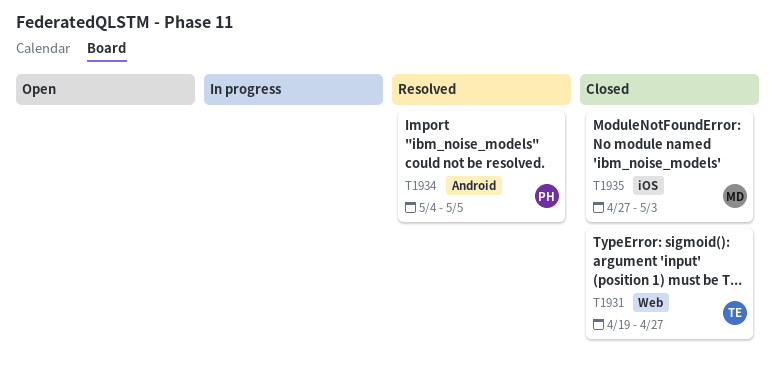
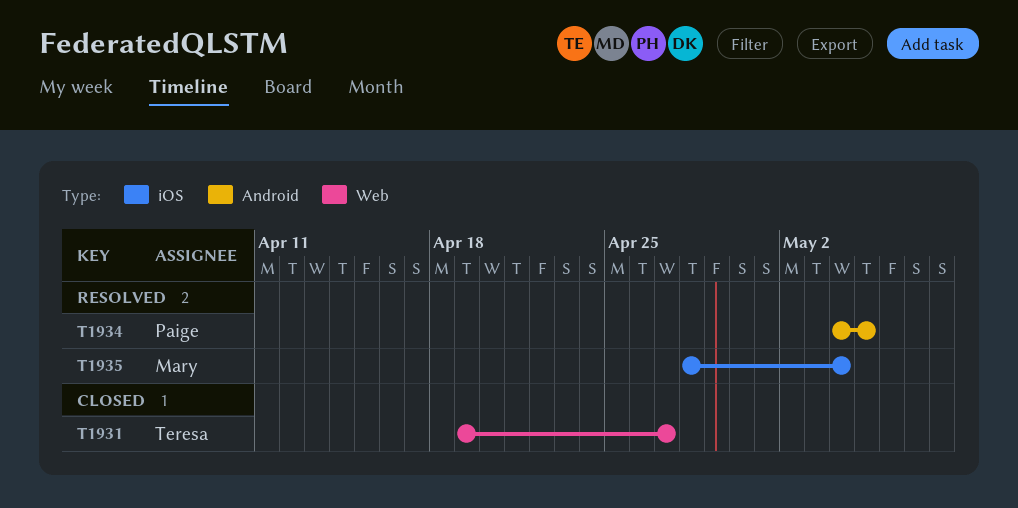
T1935, status: Closed -> Resolved
T1935, start: Apr 27 -> Apr 28
T1935, due: May 3 -> May 4

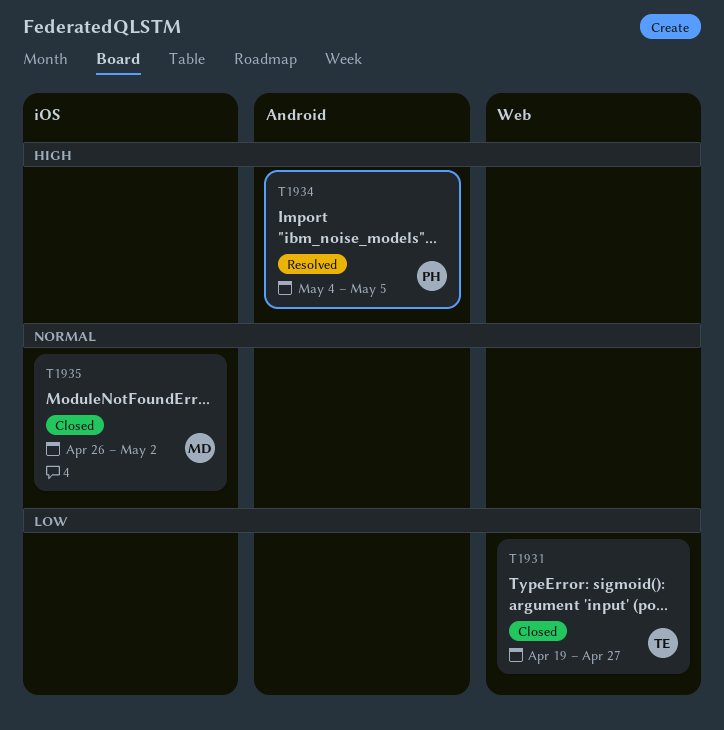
T1935, status: Resolved -> Closed
T1935, start: Apr 28 -> Apr 26
T1935, due: May 4 -> May 2

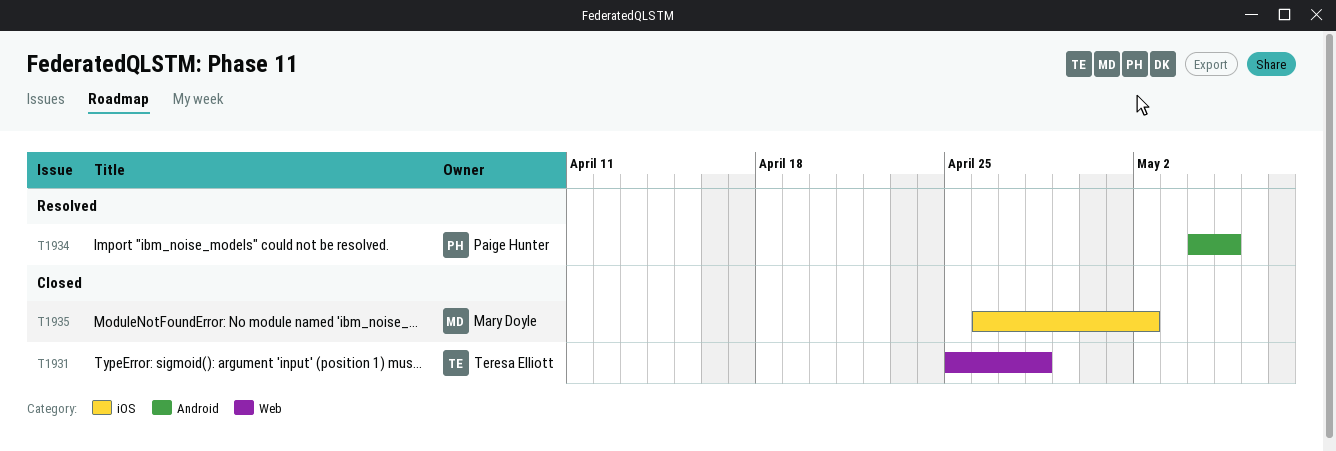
T1931, start: Apr 19 -> Apr 25
T1931, due: Apr 27 -> Apr 28

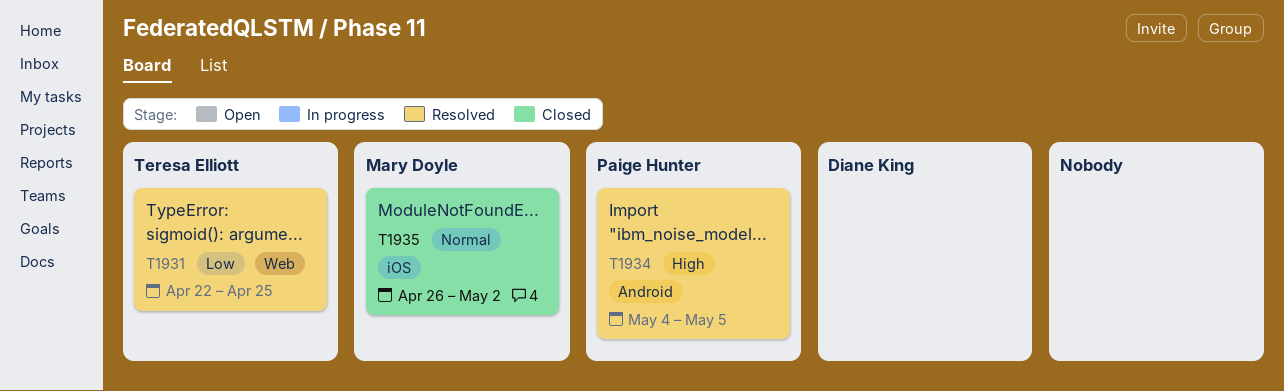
T1931, status: Closed -> Resolved
T1931, start: Apr 25 -> Apr 22
T1931, due: Apr 28 -> Apr 25

